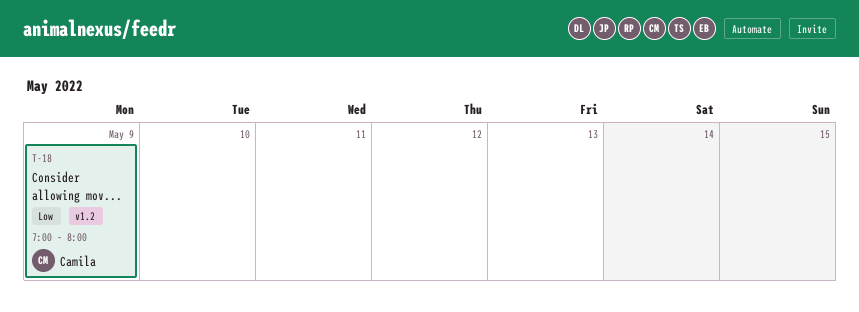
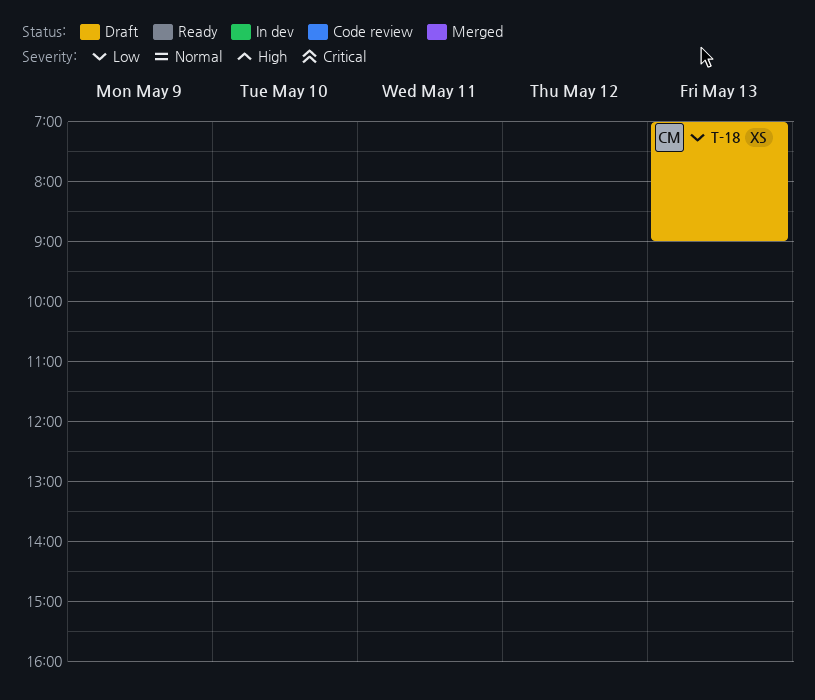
T-18, day: May 9 -> May 13
T-18, ends: 08:00 -> 09:00

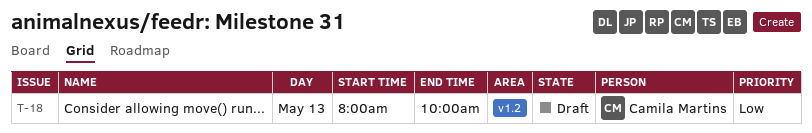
T-18, begins: 07:00 -> 08:00
T-18, ends: 09:00 -> 10:00

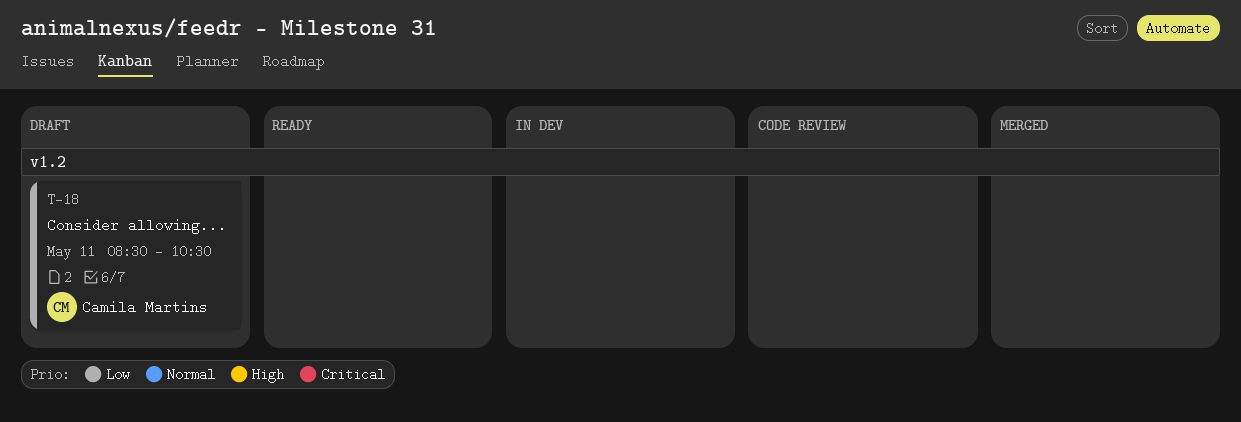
T-18, day: May 13 -> May 11
T-18, begins: 08:00 -> 08:30
T-18, ends: 10:00 -> 10:30

